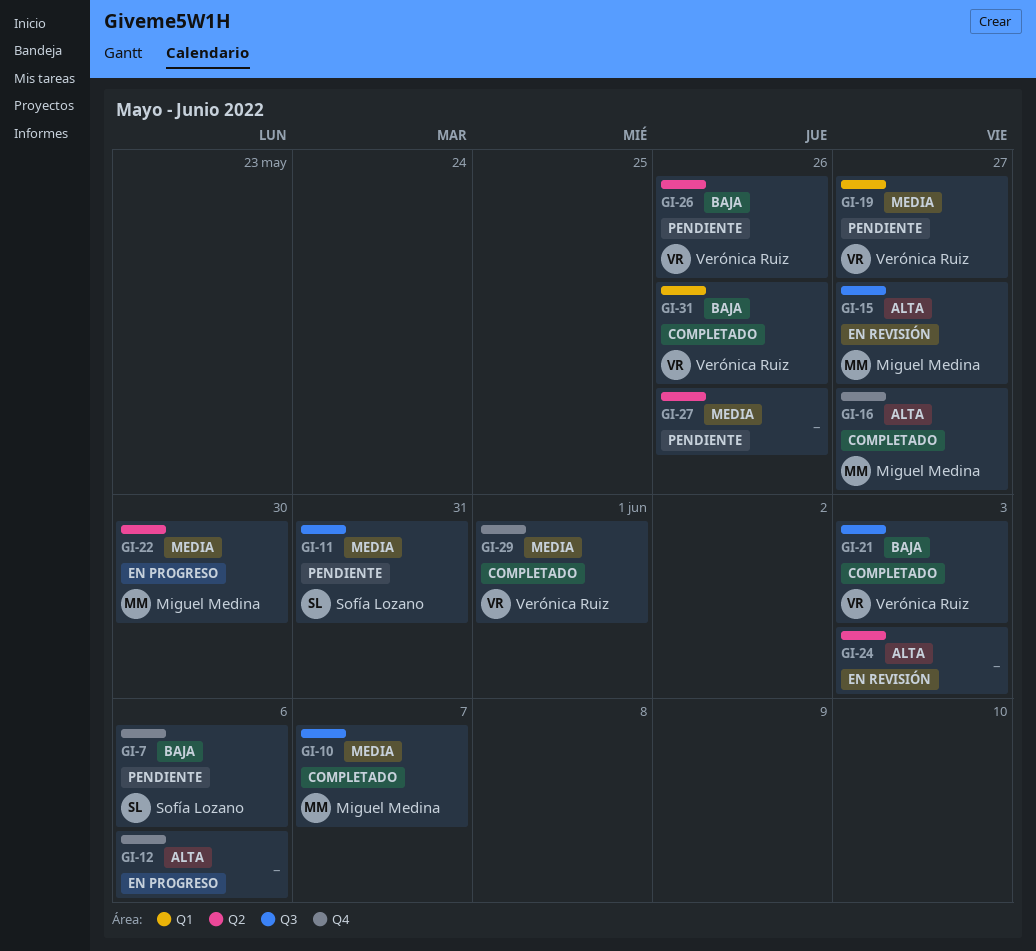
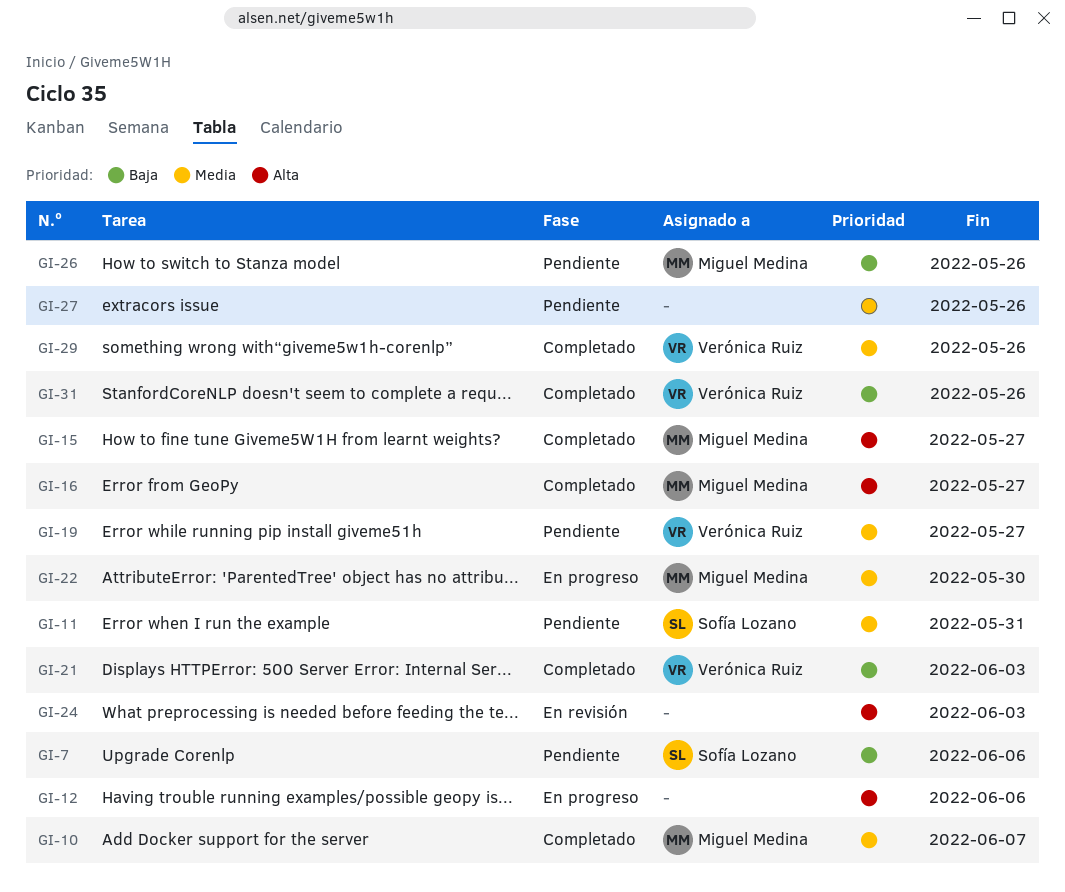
GI-15, status: En revisión -> Completado
GI-26, owner: Verónica Ruiz -> Miguel Medina
GI-29, due: Jun 1 -> May 26

